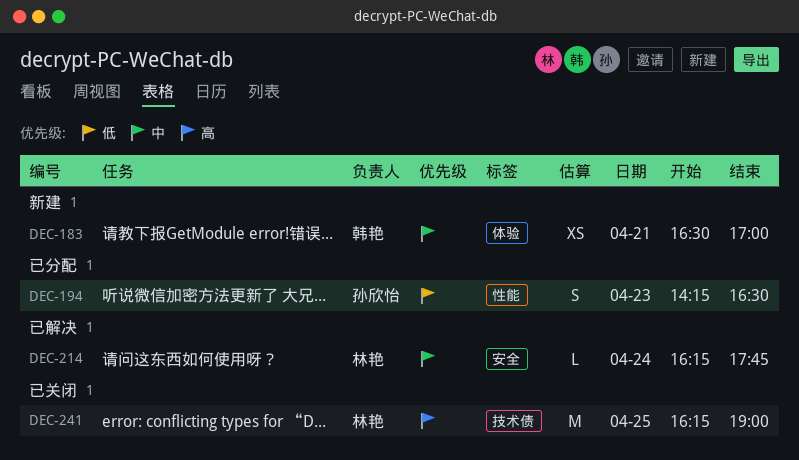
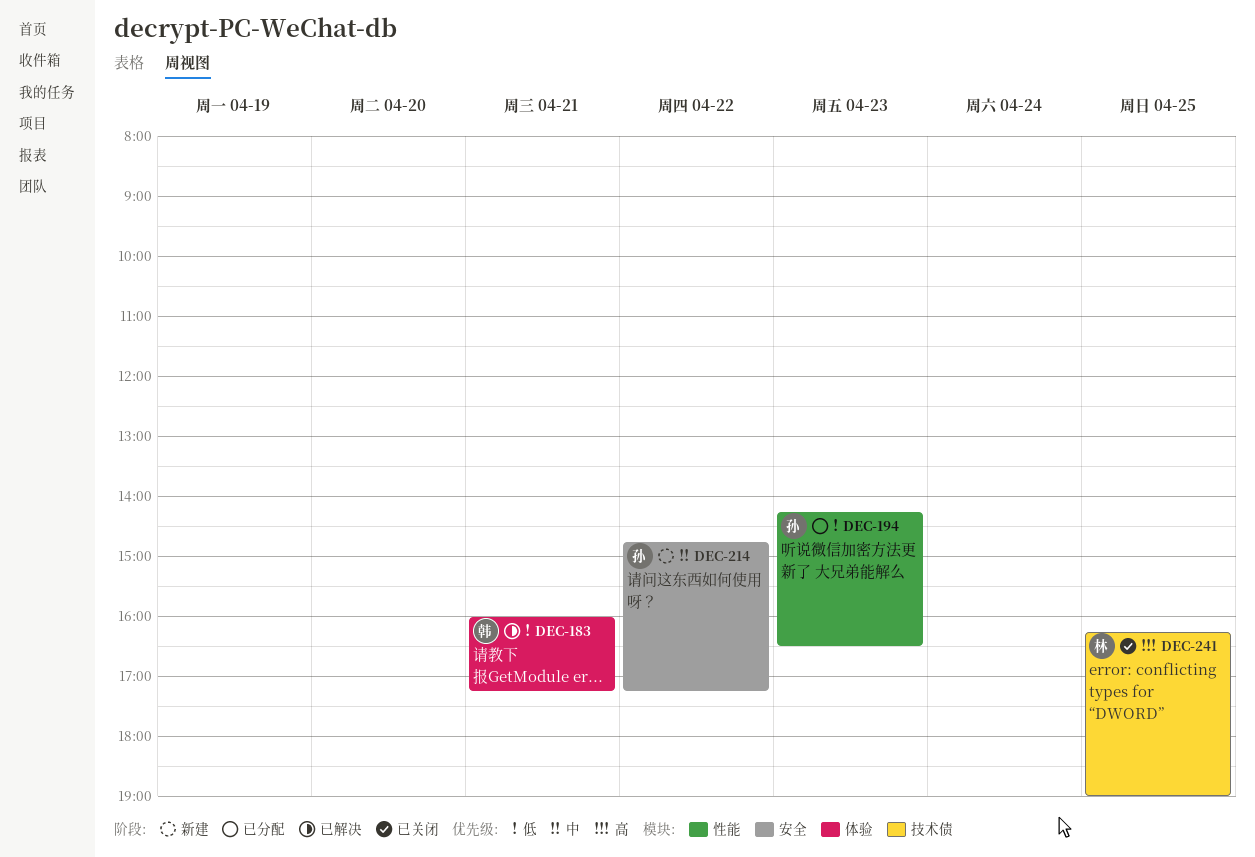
DEC-183, status: 新建 -> 已解决
DEC-183, priority: 中 -> 低
DEC-183, begins: 16:30 -> 16:00
DEC-183, ends: 17:00 -> 17:15
DEC-214, status: 已解决 -> 新建
DEC-214, owner: 林艳 -> 孙欣怡
DEC-214, day: Apr 24 -> Apr 22
DEC-214, begins: 16:15 -> 14:45
DEC-214, ends: 17:45 -> 17:15

